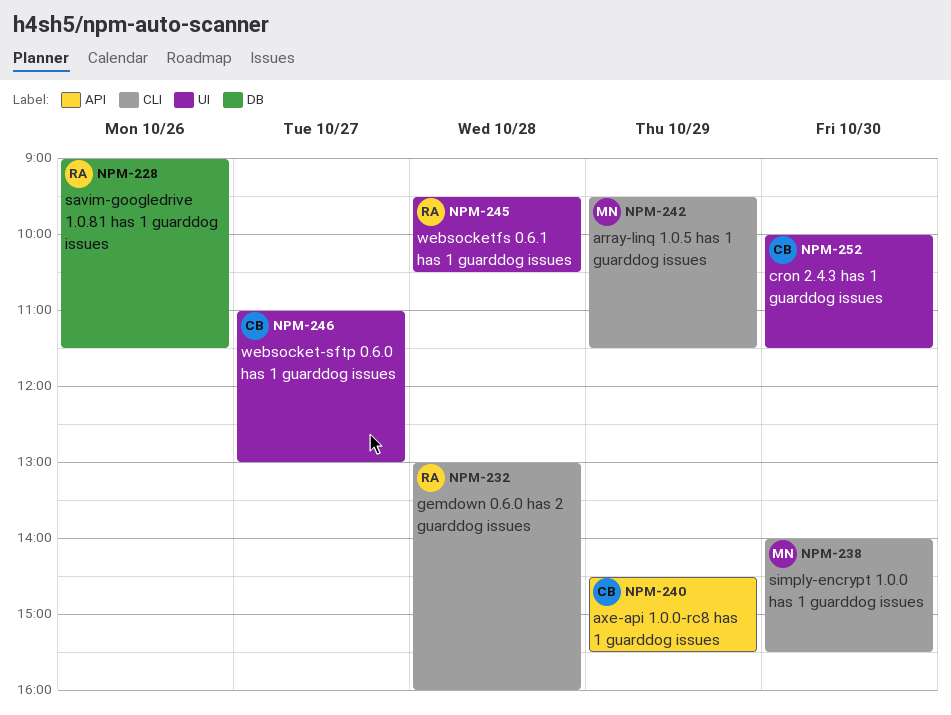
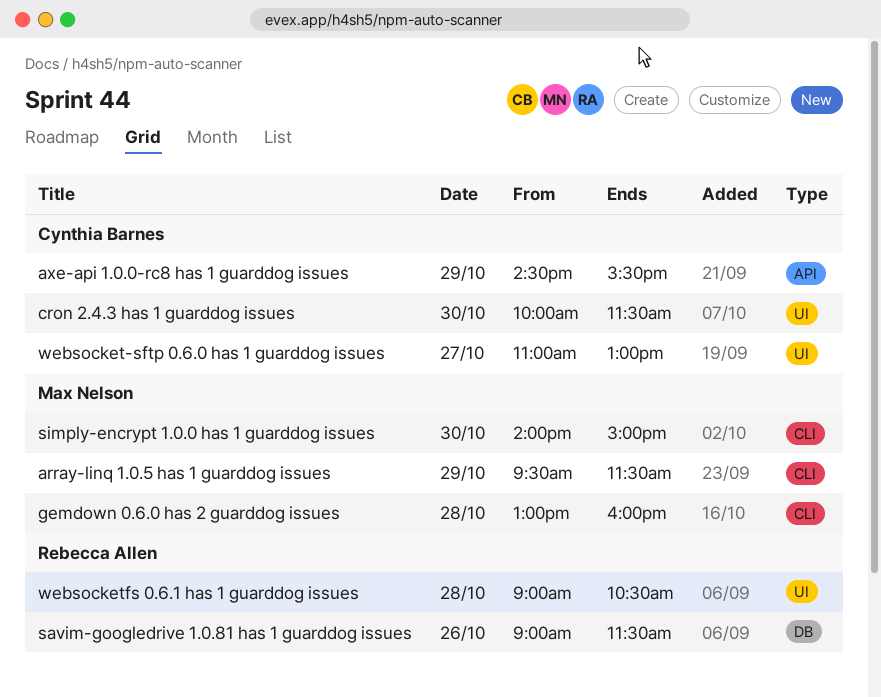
gemdown 0.6.0 has 2 guarddog issues, owner: Rebecca Allen -> Max Nelson
simply-encrypt 1.0.0 has 1 guarddog issues, ends: 15:30 -> 15:00
websocketfs 0.6.1 has 1 guarddog issues, begins: 09:30 -> 09:00

